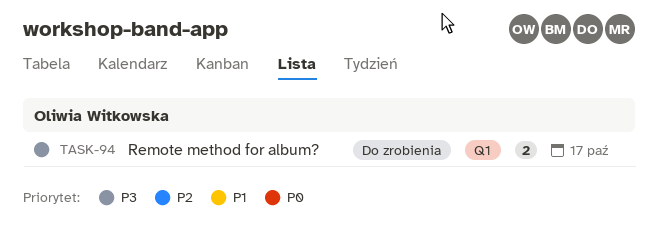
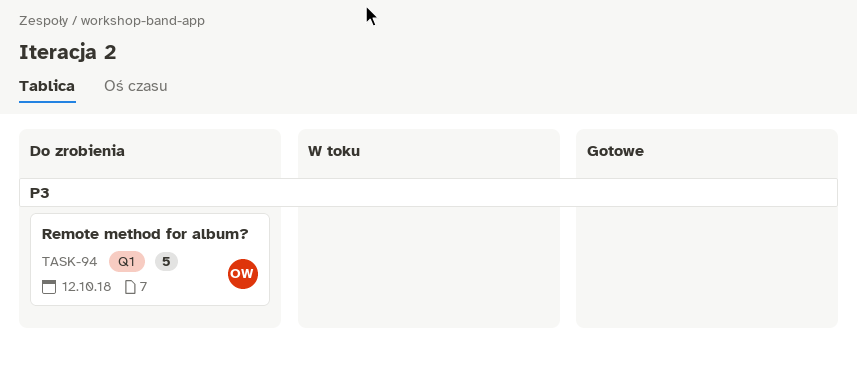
TASK-94, estimate: 2 -> 5
TASK-94, due: Oct 17 -> Oct 12

